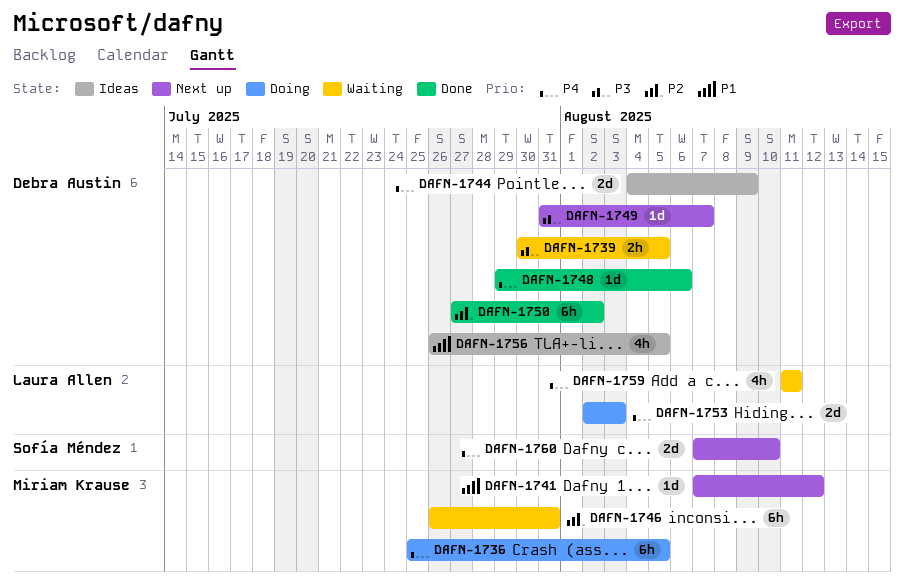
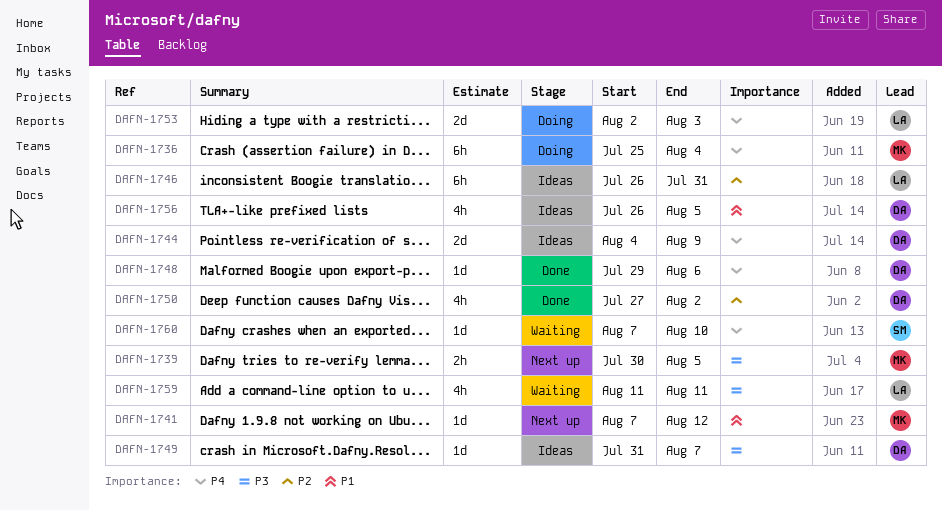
DAFN-1736, due: Aug 5 -> Aug 4
DAFN-1739, status: Waiting -> Next up
DAFN-1739, owner: Debra Austin -> Miriam Krause
DAFN-1746, status: Waiting -> Ideas
DAFN-1746, owner: Miriam Krause -> Laura Allen
DAFN-1749, status: Next up -> Ideas
DAFN-1750, estimate: 6h -> 4h
DAFN-1759, priority: P4 -> P3
DAFN-1760, status: Next up -> Waiting
DAFN-1760, estimate: 2d -> 1d

